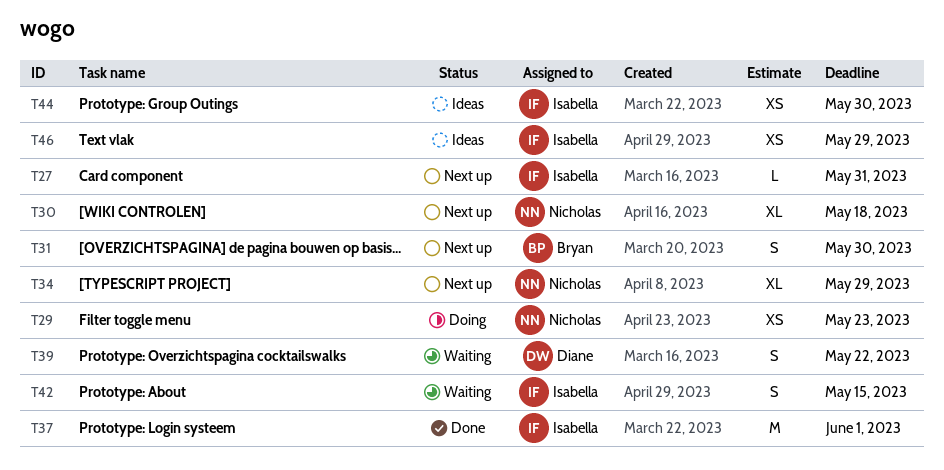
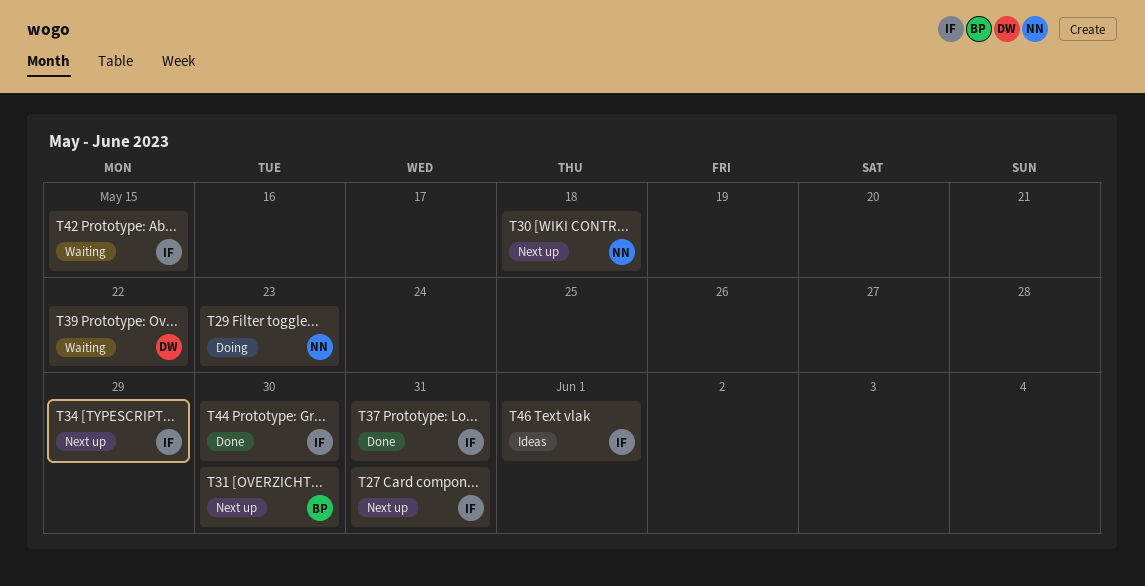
T34, owner: Nicholas -> Isabella
T37, due: Jun 1 -> May 31
T44, status: Ideas -> Done
T46, due: May 29 -> Jun 1

